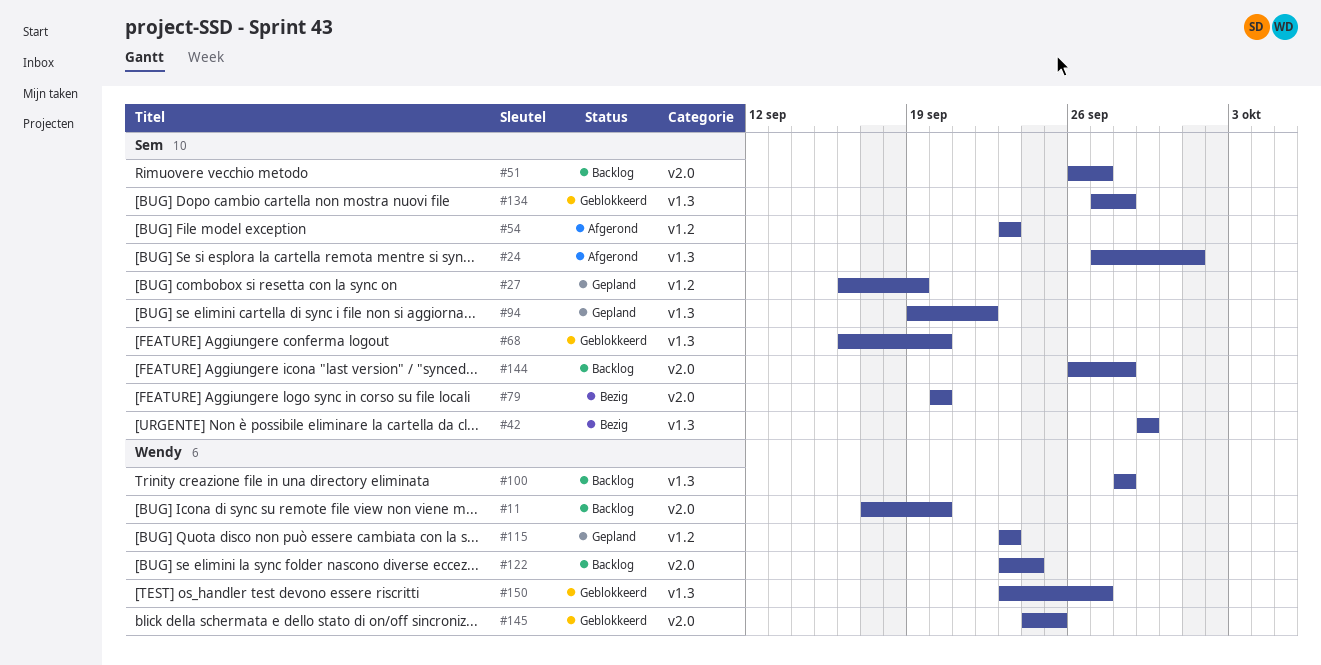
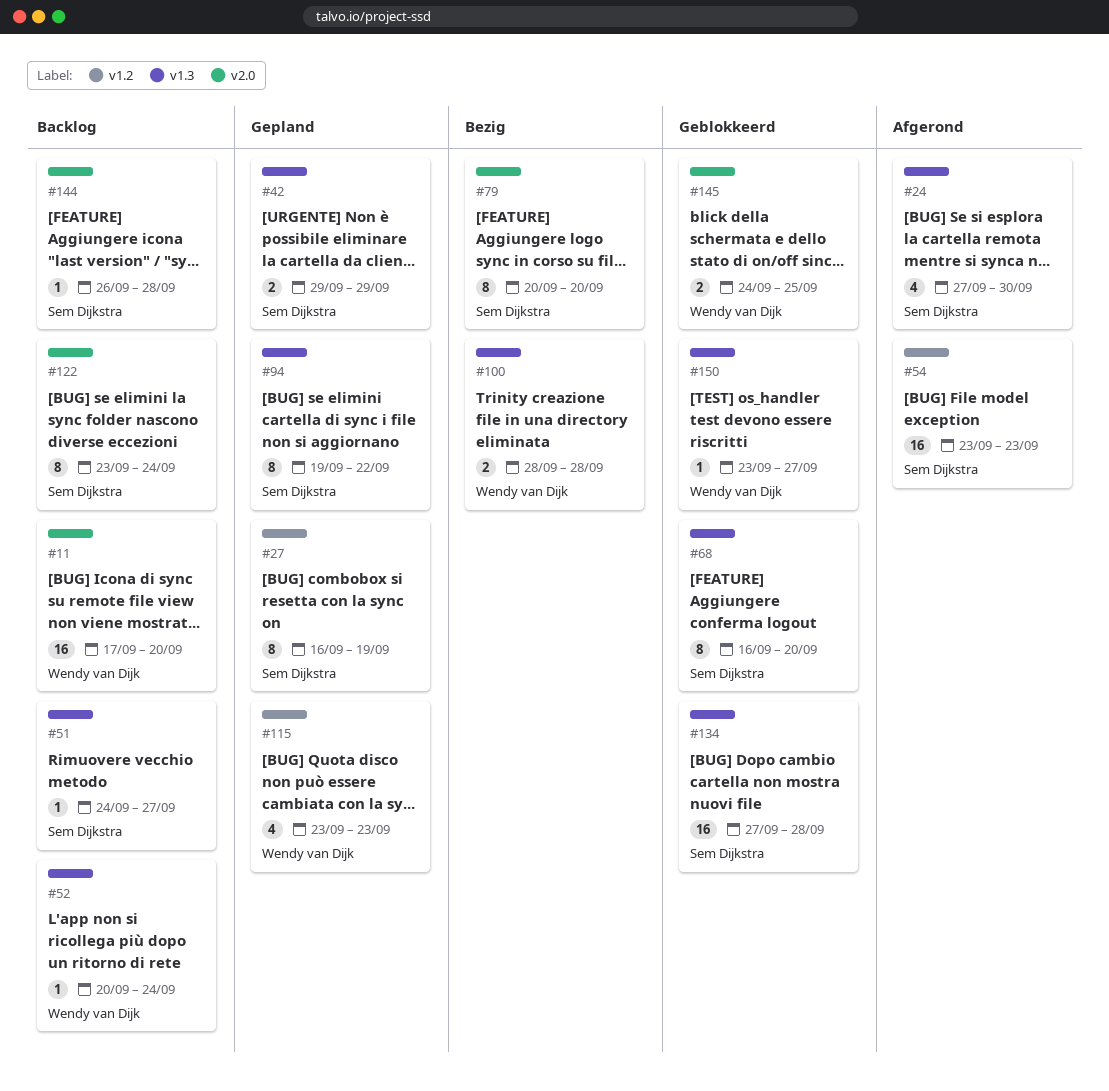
#24, due: Oct 1 -> Sep 30
#42, status: Bezig -> Gepland
#51, label: v2.0 -> v1.3
#51, start: Sep 26 -> Sep 24
#52: none -> present
#100, status: Backlog -> Bezig
#122, owner: Wendy van Dijk -> Sem Dijkstra

